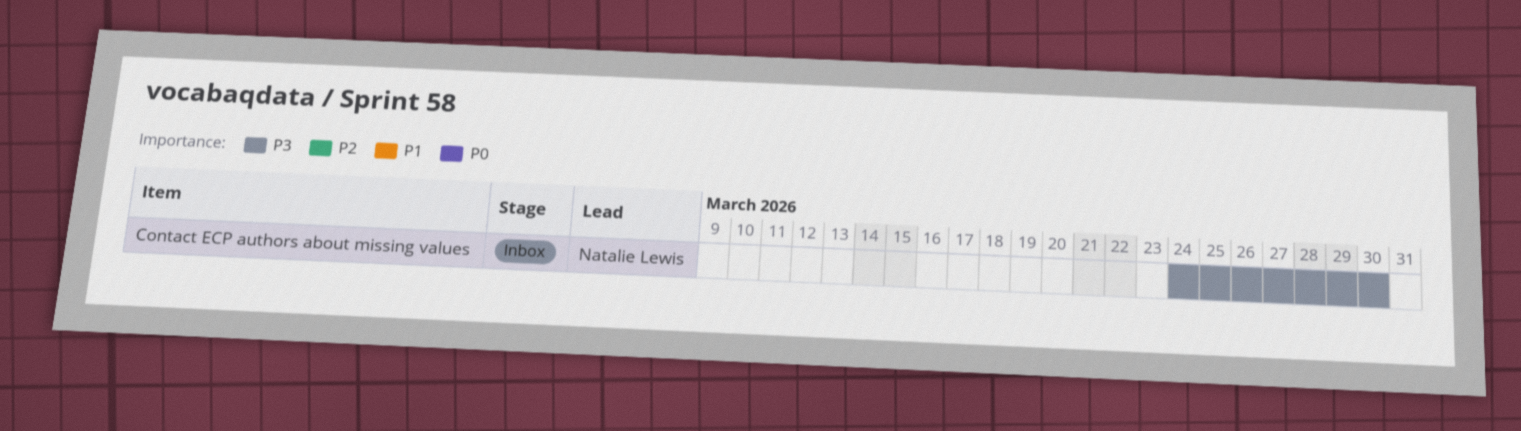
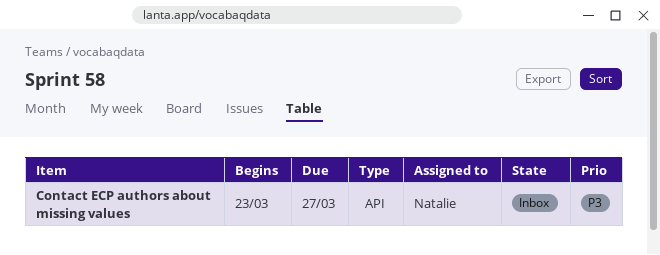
Contact ECP authors about missing values, start: Mar 24 -> Mar 23
Contact ECP authors about missing values, due: Mar 30 -> Mar 27

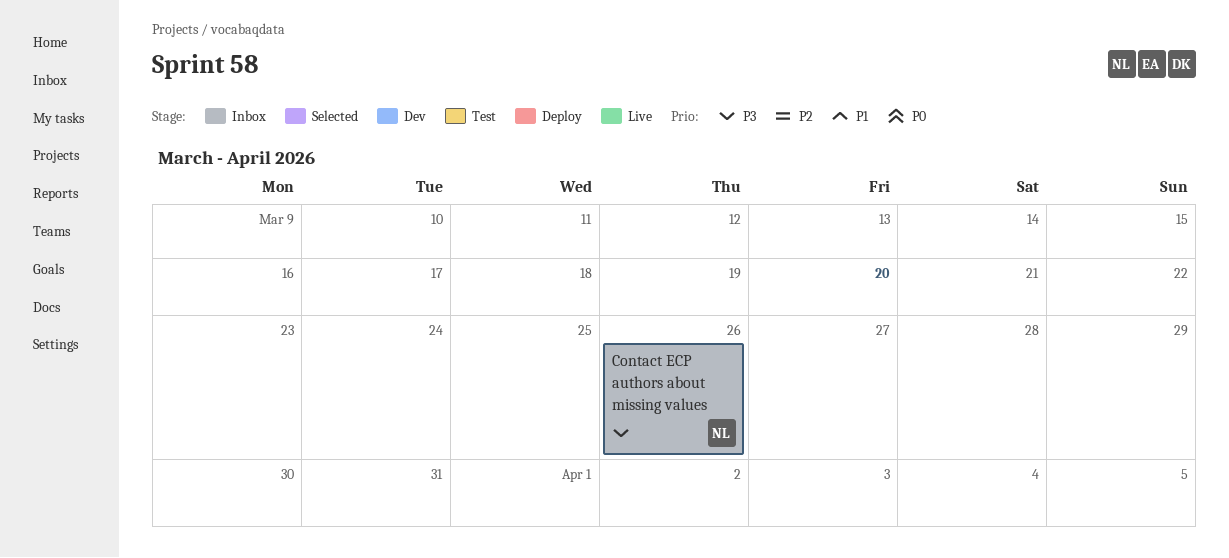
Contact ECP authors about missing values, due: Mar 27 -> Mar 26

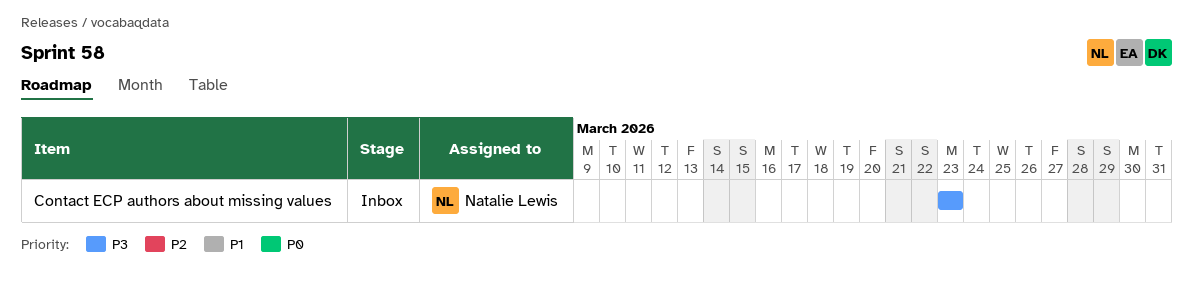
Contact ECP authors about missing values, due: Mar 26 -> Mar 23

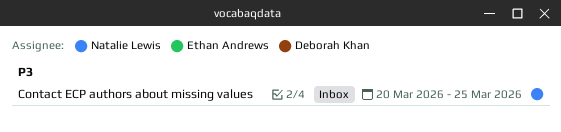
Contact ECP authors about missing values, start: Mar 23 -> Mar 20
Contact ECP authors about missing values, due: Mar 23 -> Mar 25

